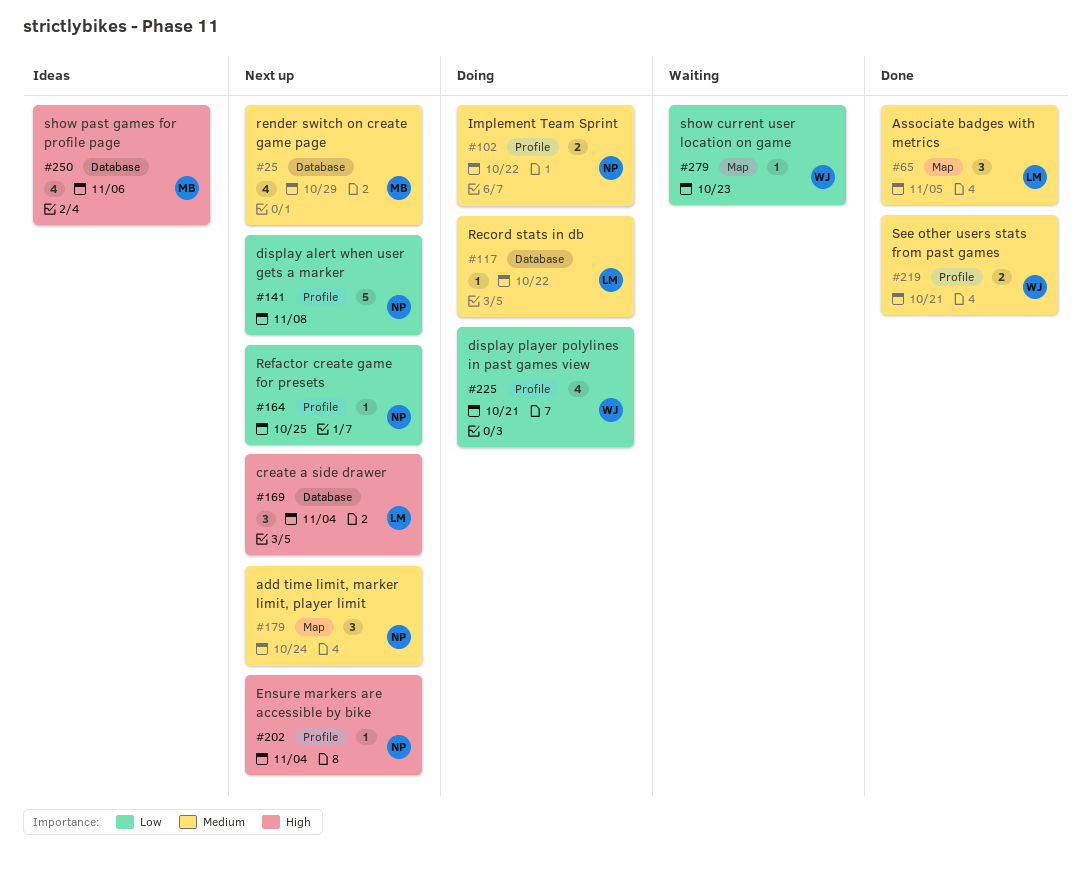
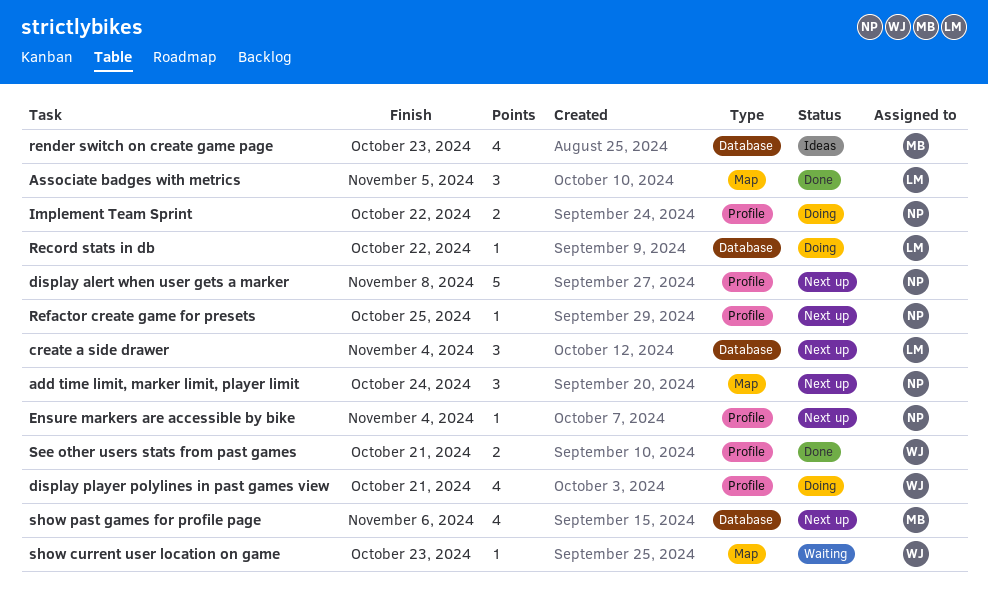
render switch on create game page, status: Next up -> Ideas
render switch on create game page, due: Oct 29 -> Oct 23
show past games for profile page, status: Ideas -> Next up

